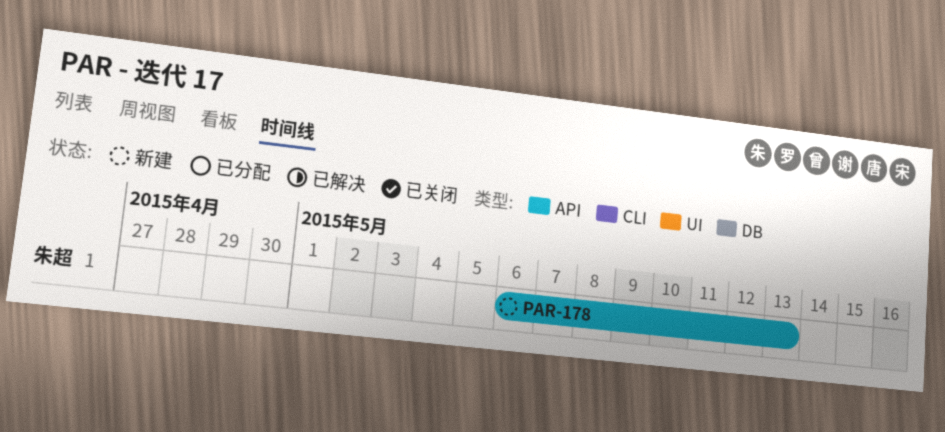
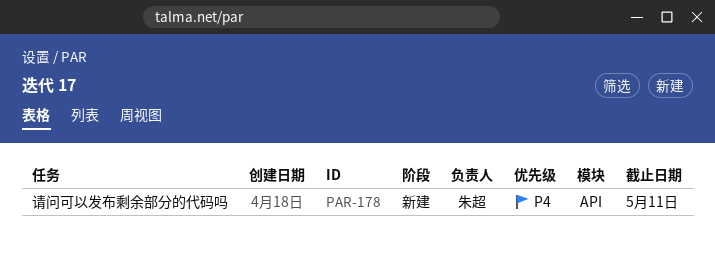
PAR-178, due: May 13 -> May 11

